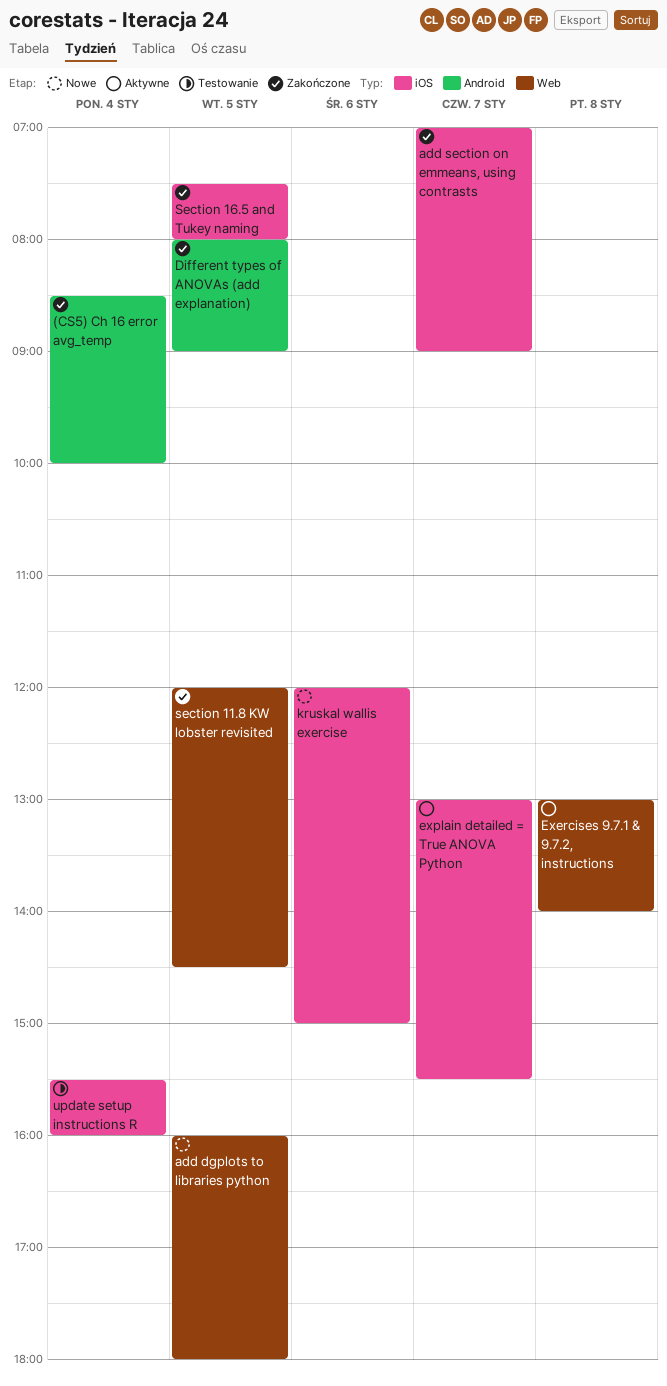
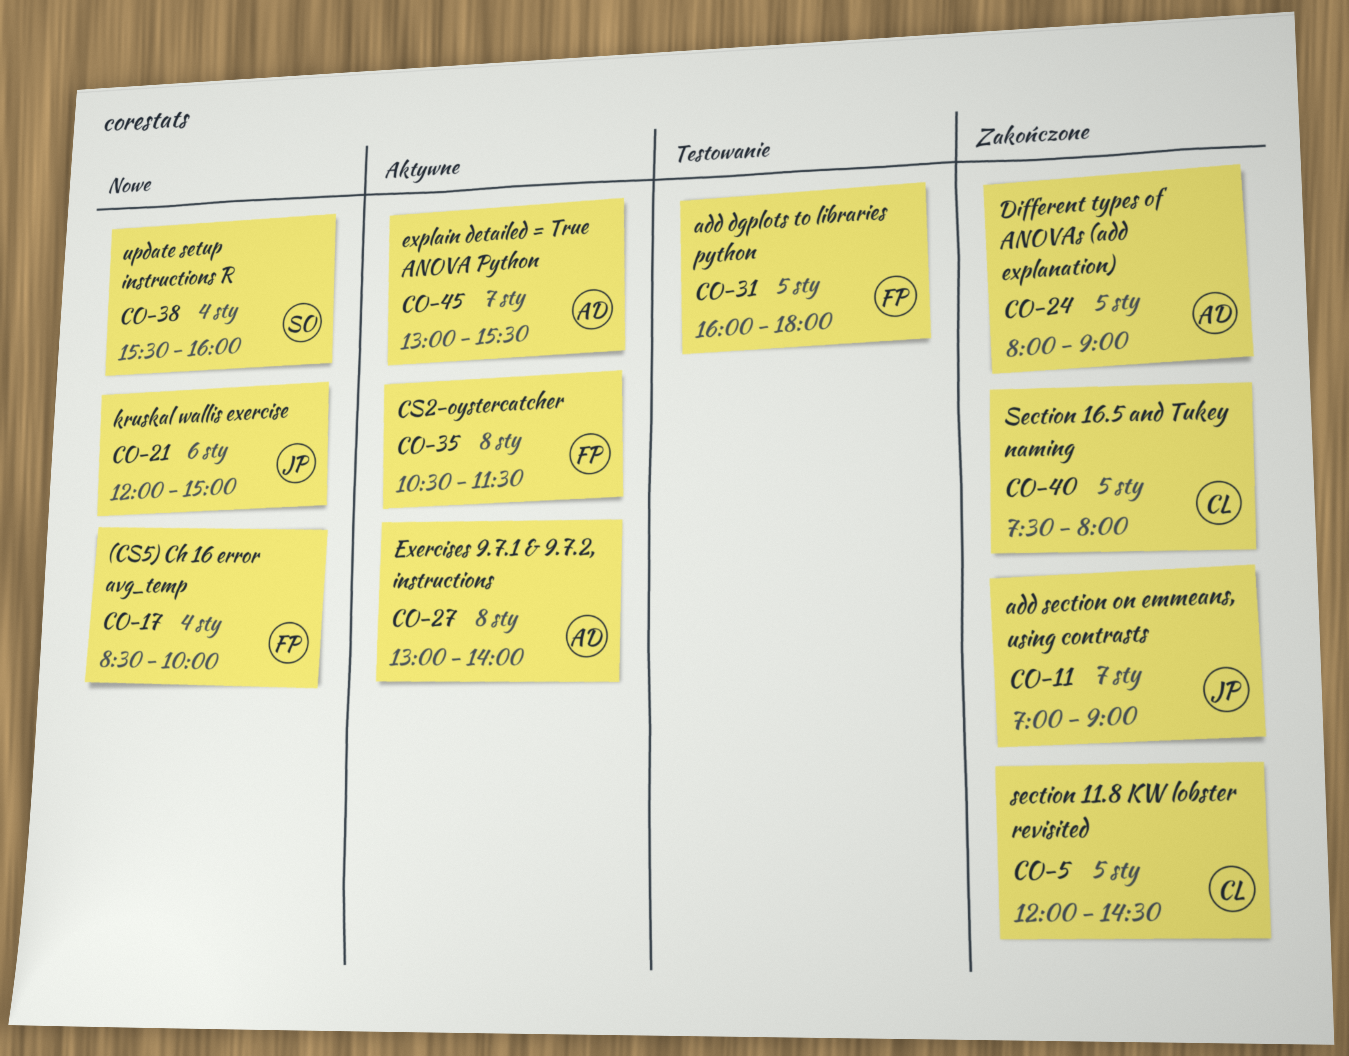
(CS5) Ch 16 error avg_temp, status: Zakończone -> Nowe
add dgplots to libraries python, status: Nowe -> Testowanie
CS2-oystercatcher: none -> present
update setup instructions R, status: Testowanie -> Nowe

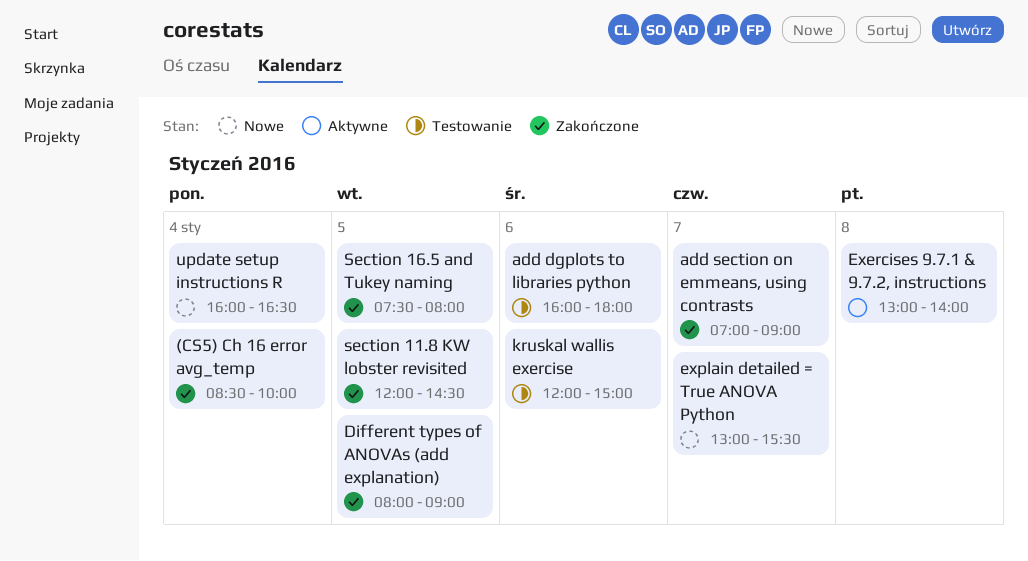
(CS5) Ch 16 error avg_temp, status: Nowe -> Zakończone
add dgplots to libraries python, day: Jan 5 -> Jan 6
CS2-oystercatcher: present -> none
explain detailed = True ANOVA Python, status: Aktywne -> Nowe
kruskal wallis exercise, status: Nowe -> Testowanie
update setup instructions R, begins: 15:30 -> 16:00
update setup instructions R, ends: 16:00 -> 16:30

